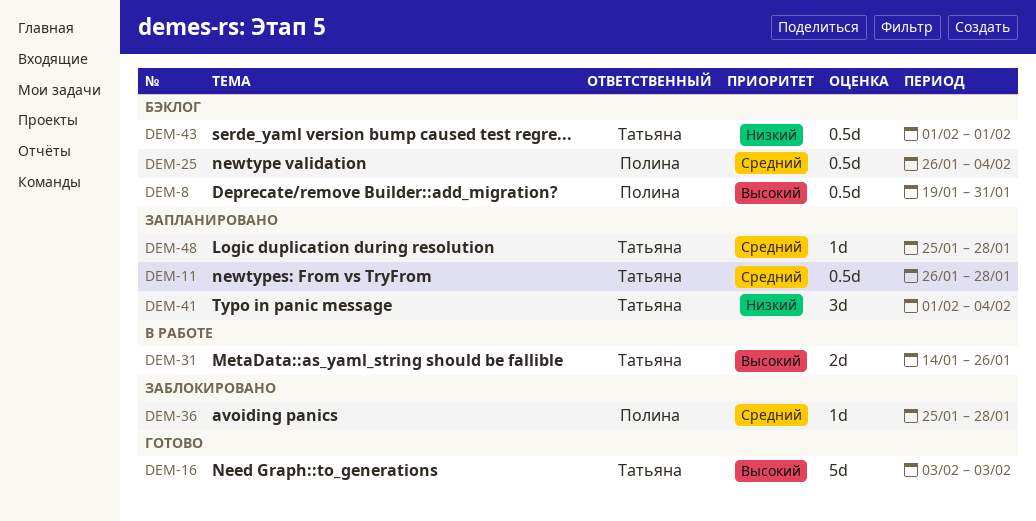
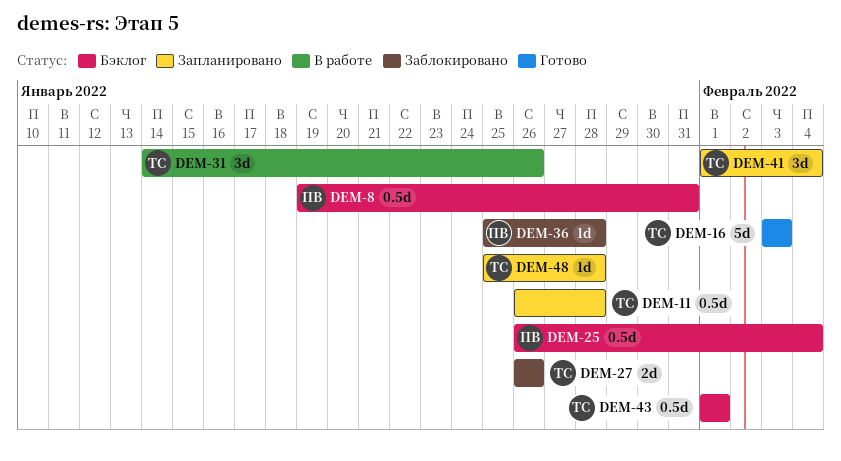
DEM-27: none -> present
DEM-31, estimate: 2d -> 3d

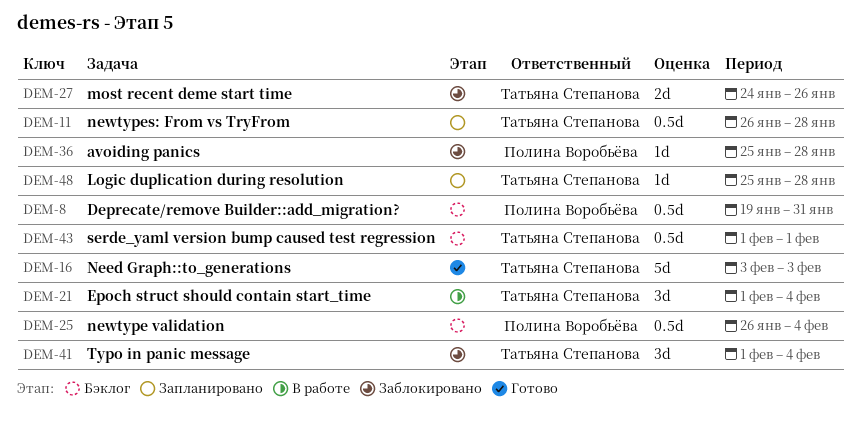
DEM-21: none -> present
DEM-27, start: Jan 26 -> Jan 24
DEM-31: present -> none
DEM-41, status: Запланировано -> Заблокировано

